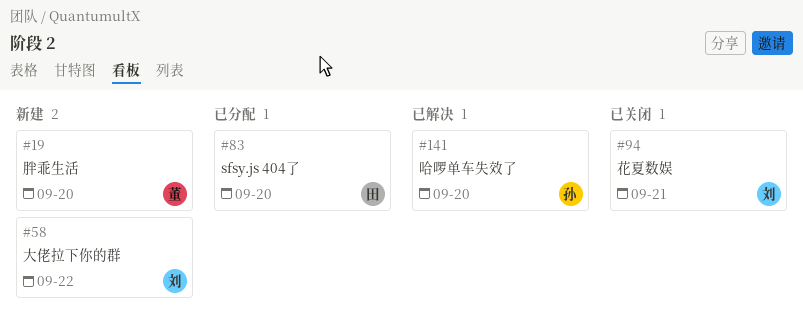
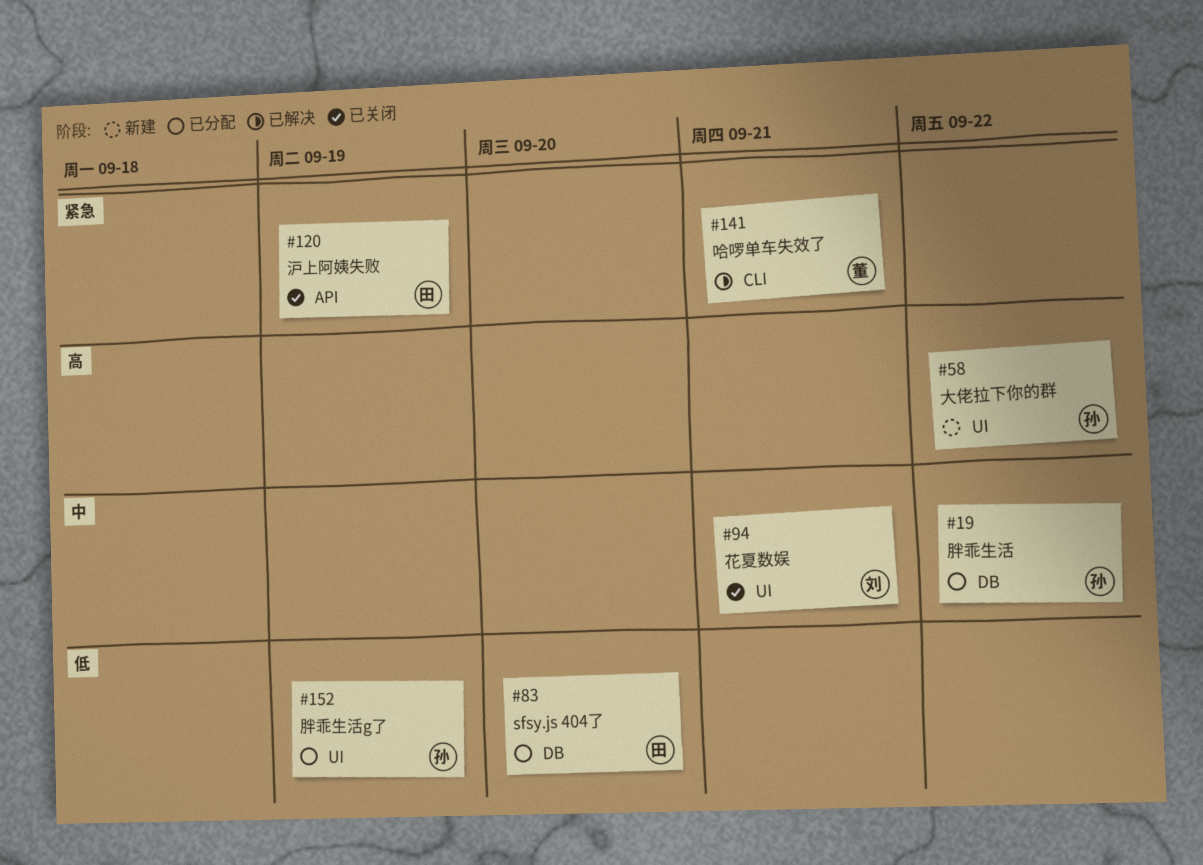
#19, status: 新建 -> 已分配
#19, owner: 董 -> 孙
#19, due: Sep 20 -> Sep 22
#58, owner: 刘 -> 孙
#120: none -> present
#141, owner: 孙 -> 董
#141, due: Sep 20 -> Sep 21
#152: none -> present

